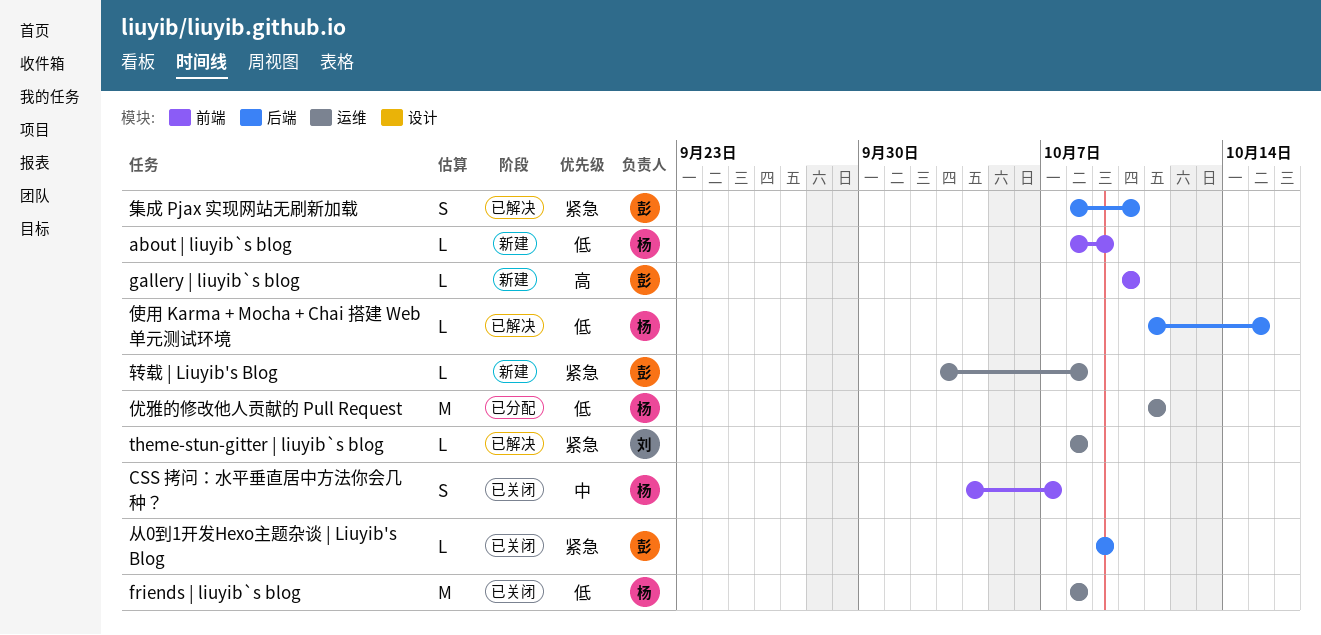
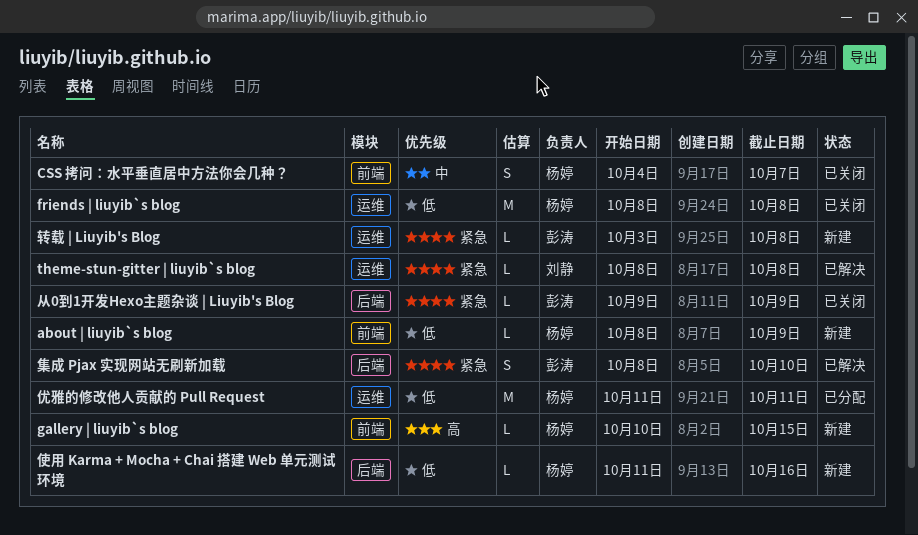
gallery | liuyib`s blog, owner: 彭涛 -> 杨婷
gallery | liuyib`s blog, due: Oct 10 -> Oct 15
使用 Karma + Mocha + Chai 搭建 Web 单元测试环境, status: 已解决 -> 新建
使用 Karma + Mocha + Chai 搭建 Web 单元测试环境, due: Oct 15 -> Oct 16

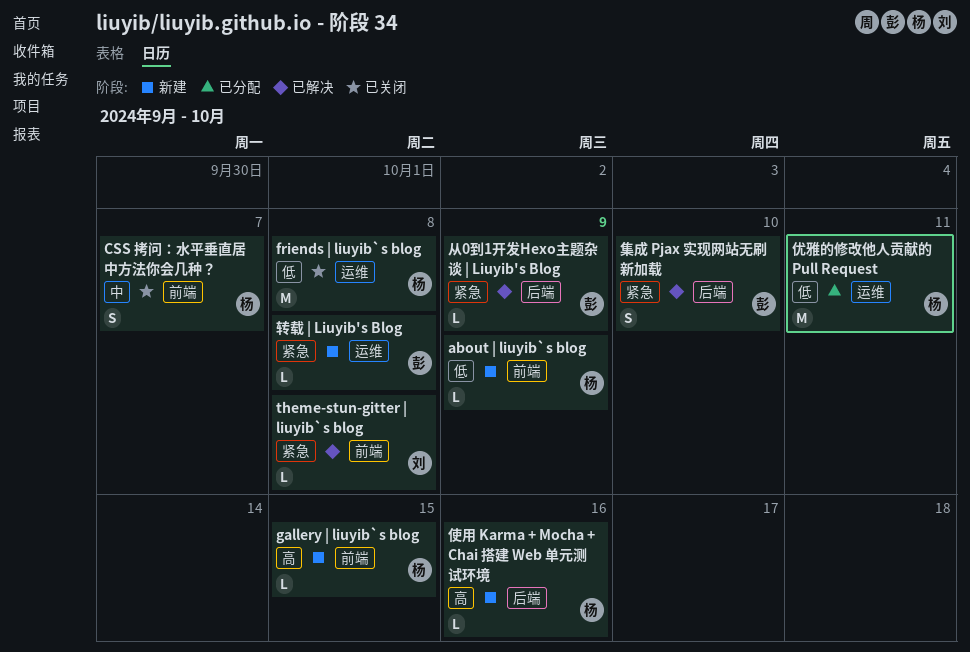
theme-stun-gitter | liuyib`s blog, label: 运维 -> 前端
从0到1开发Hexo主题杂谈 | Liuyib's Blog, status: 已关闭 -> 已解决
使用 Karma + Mocha + Chai 搭建 Web 单元测试环境, priority: 低 -> 高

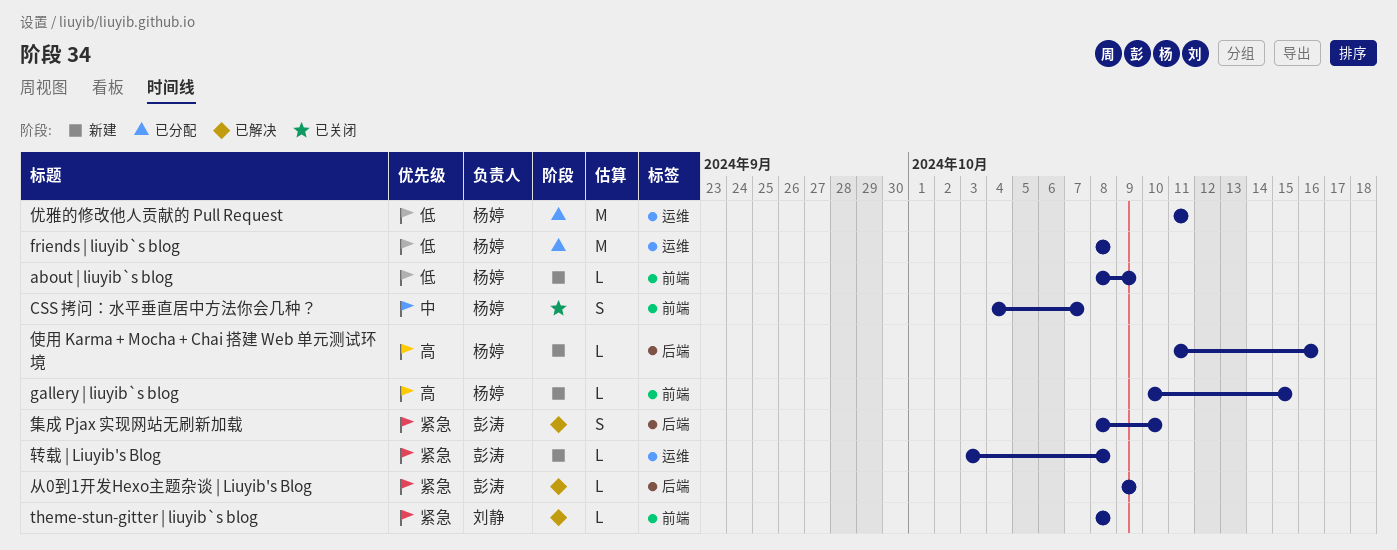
friends | liuyib`s blog, status: 已关闭 -> 已分配

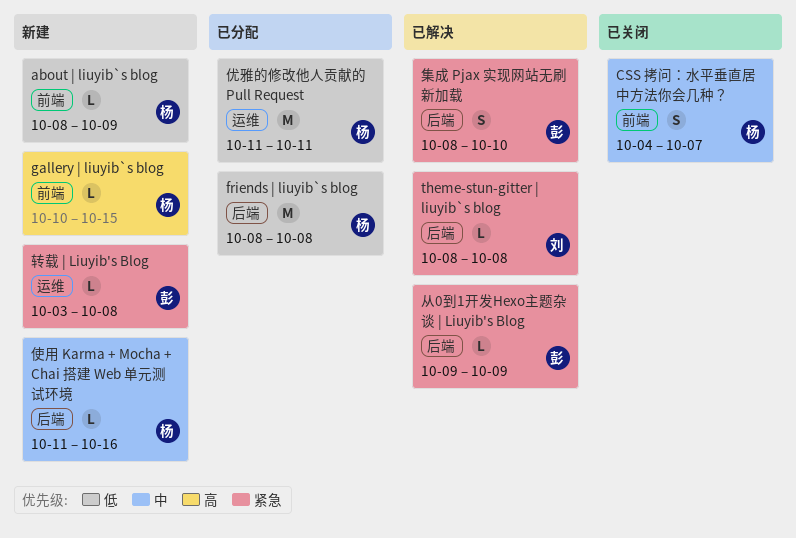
friends | liuyib`s blog, label: 运维 -> 后端
theme-stun-gitter | liuyib`s blog, label: 前端 -> 后端
使用 Karma + Mocha + Chai 搭建 Web 单元测试环境, priority: 高 -> 中

